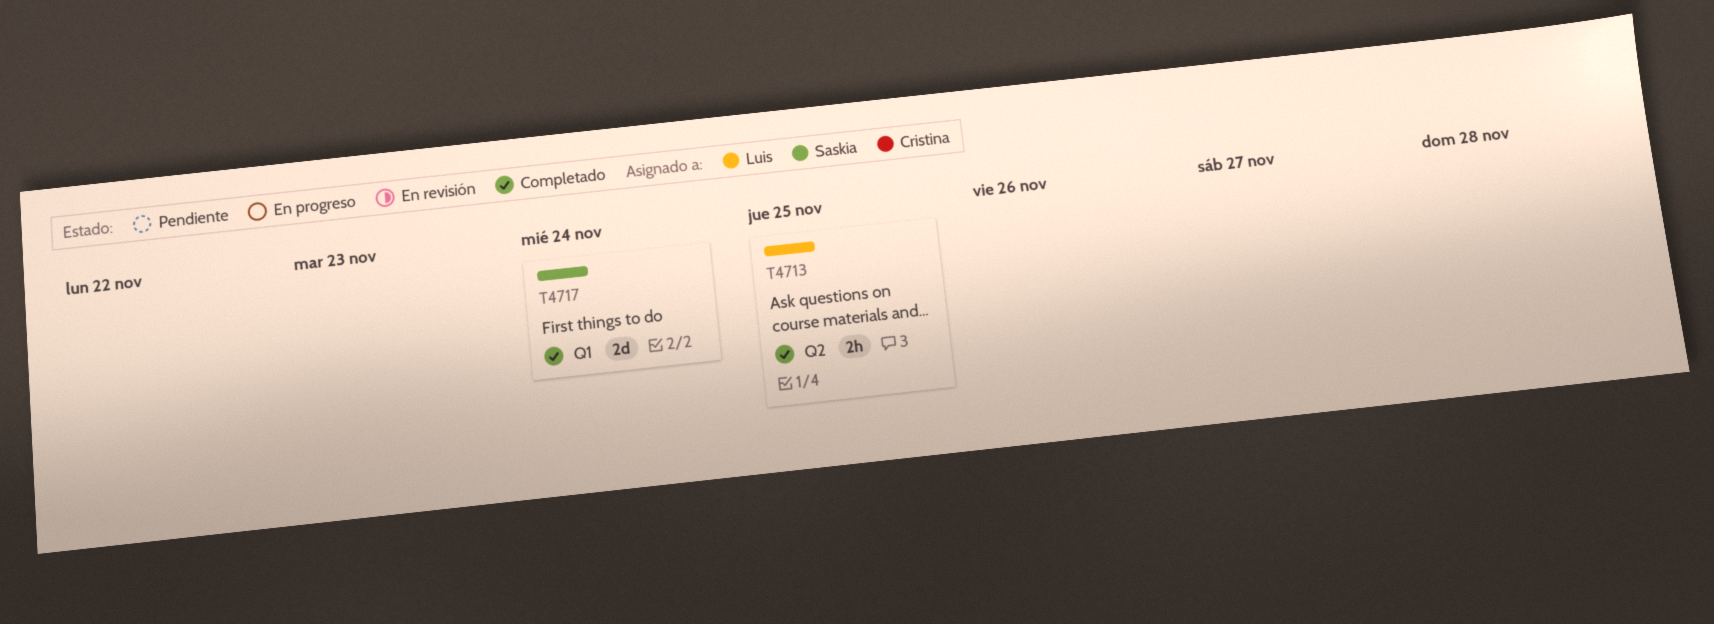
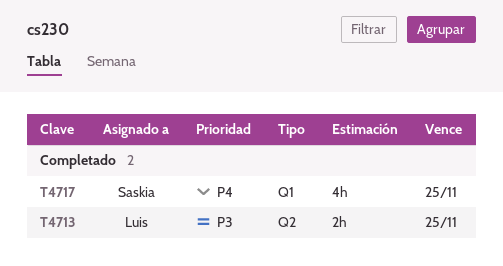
T4717, estimate: 2d -> 4h
T4717, due: Nov 24 -> Nov 25

